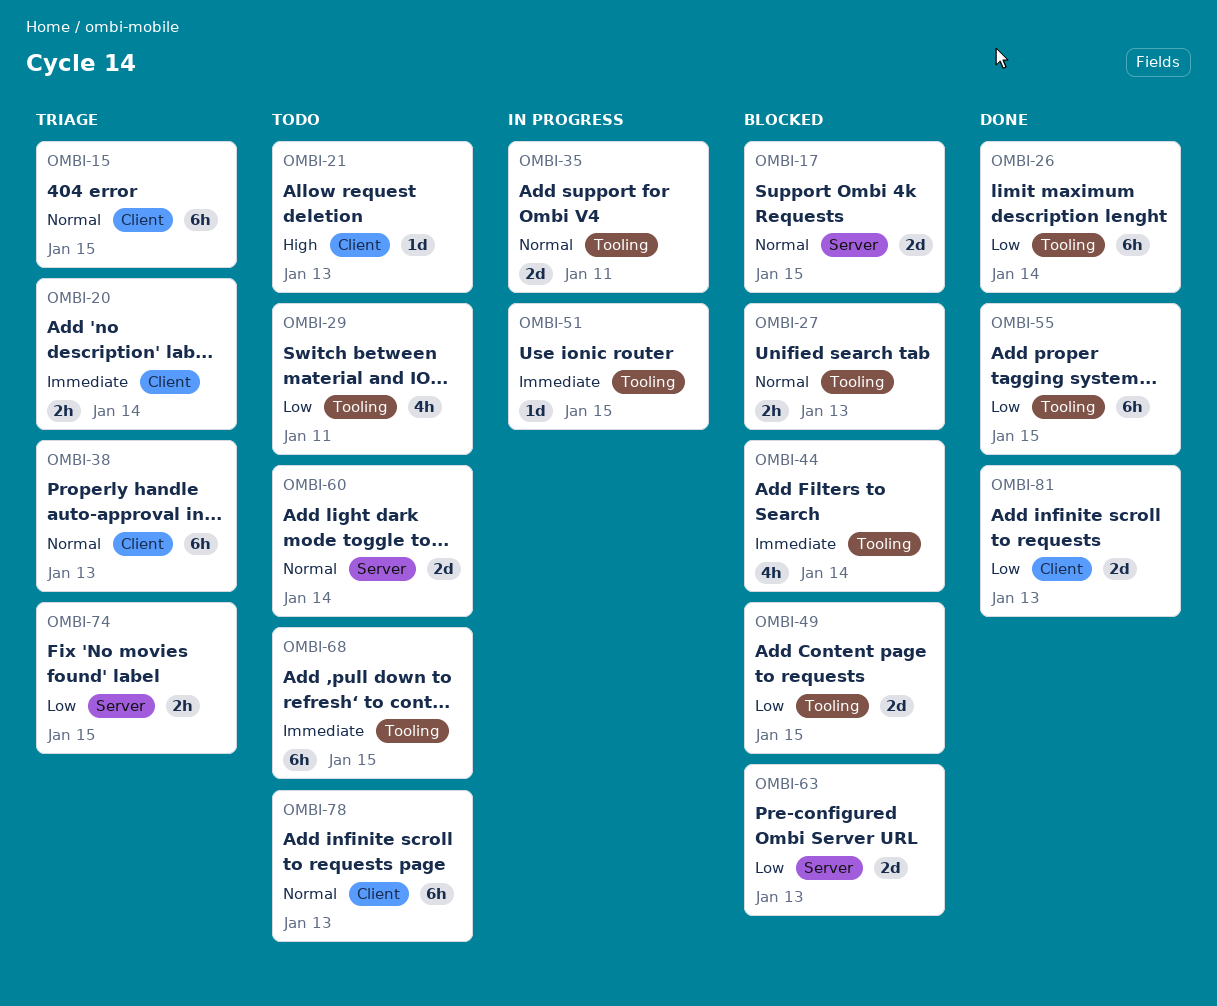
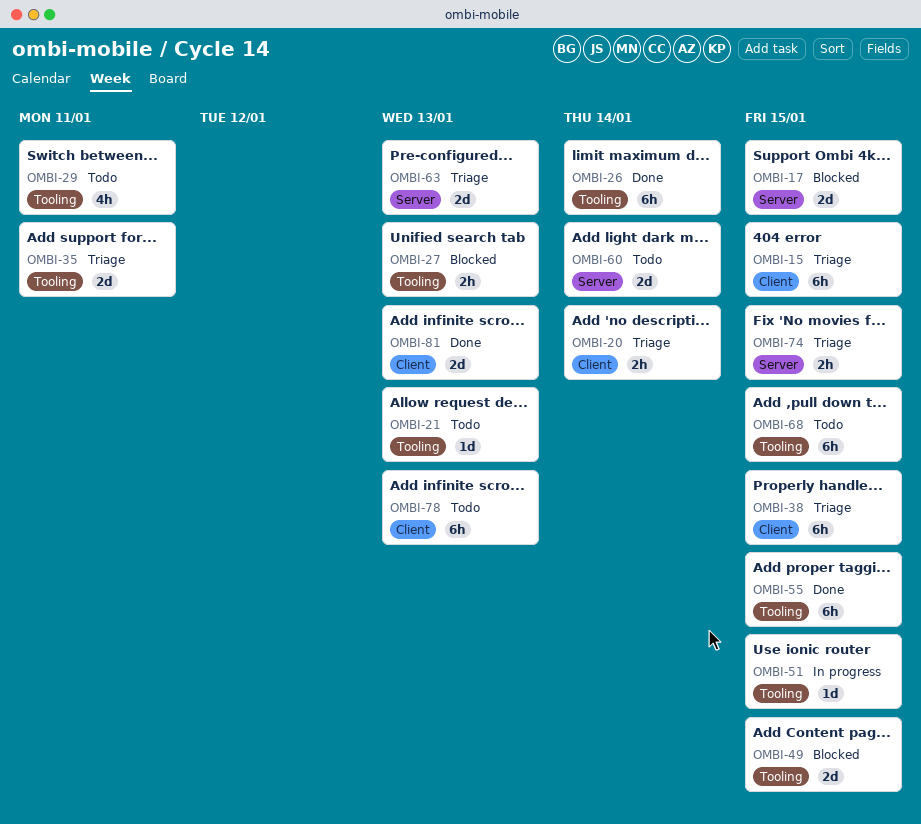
OMBI-21, label: Client -> Tooling
OMBI-35, status: In progress -> Triage
OMBI-38, due: Jan 13 -> Jan 15
OMBI-44: present -> none
OMBI-63, status: Blocked -> Triage

